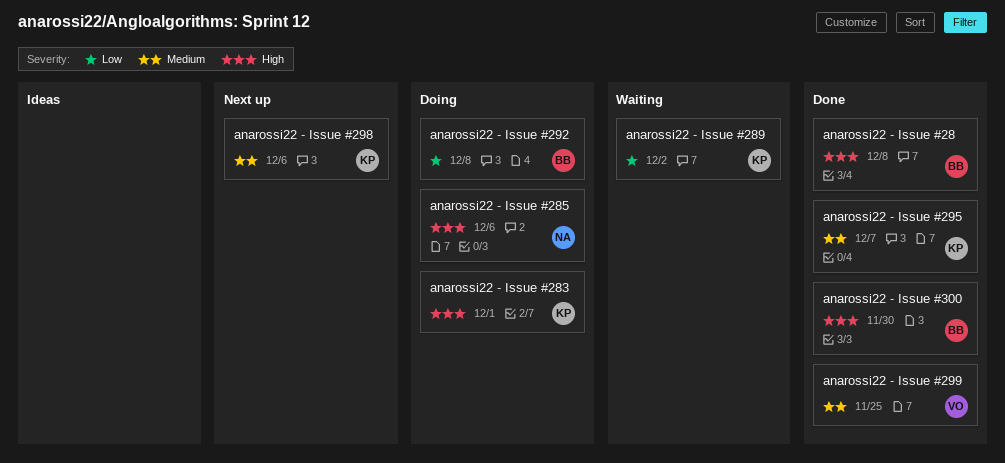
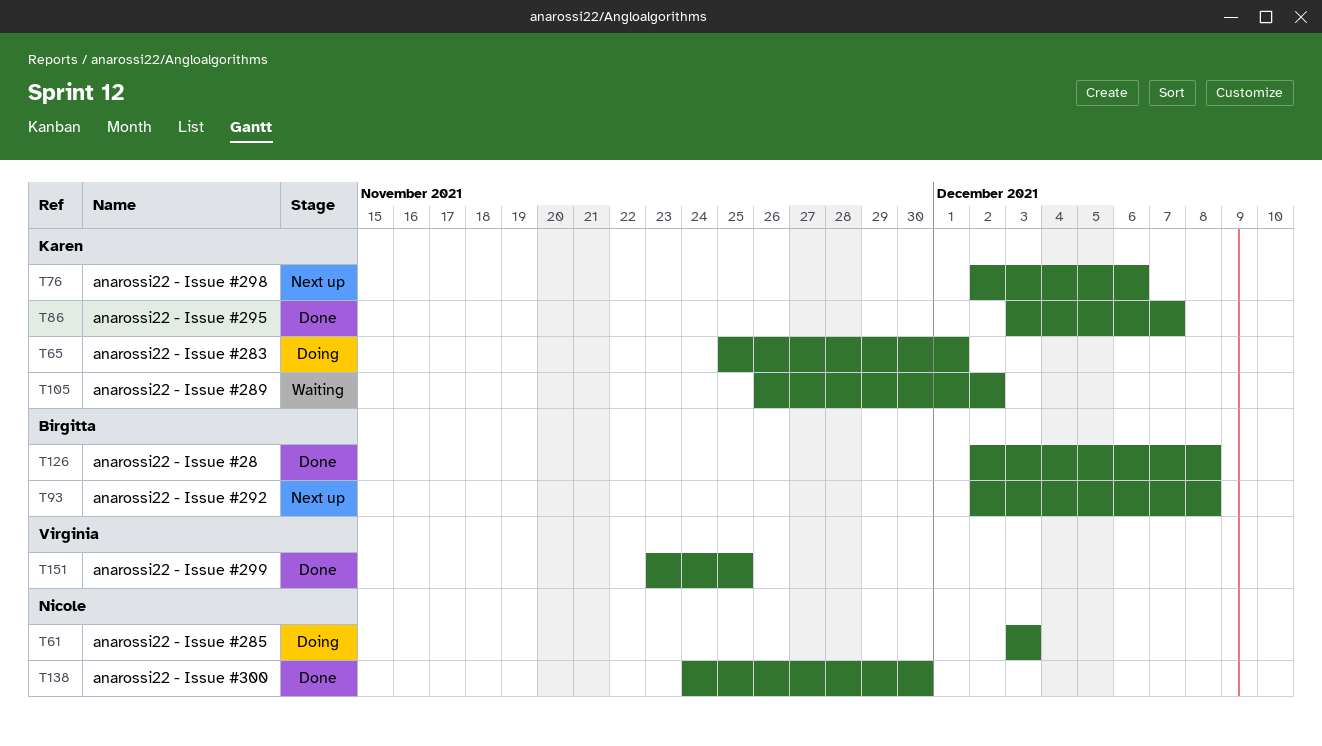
anarossi22 - Issue #285, due: Dec 6 -> Dec 3
anarossi22 - Issue #292, status: Doing -> Next up
anarossi22 - Issue #300, owner: Birgitta -> Nicole

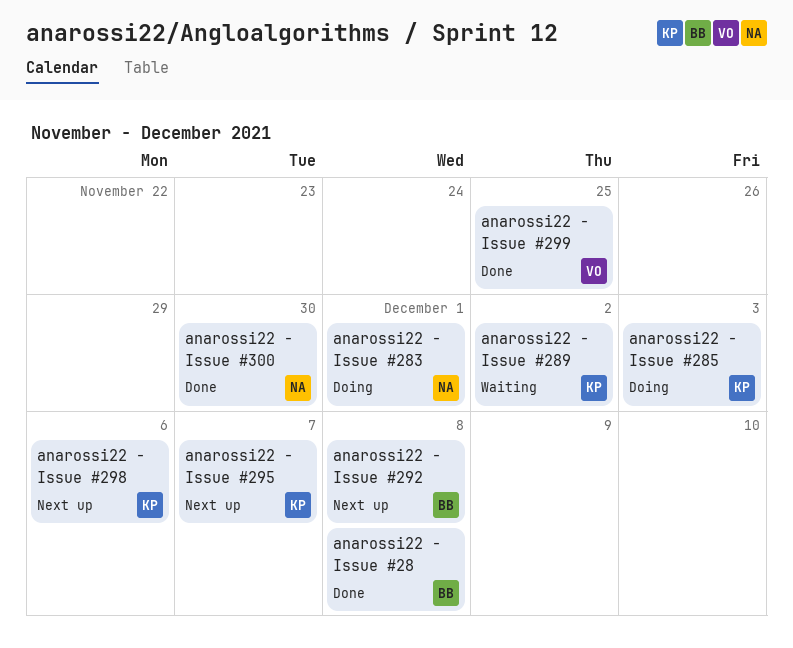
anarossi22 - Issue #283, owner: Karen -> Nicole
anarossi22 - Issue #285, owner: Nicole -> Karen
anarossi22 - Issue #295, status: Done -> Next up

